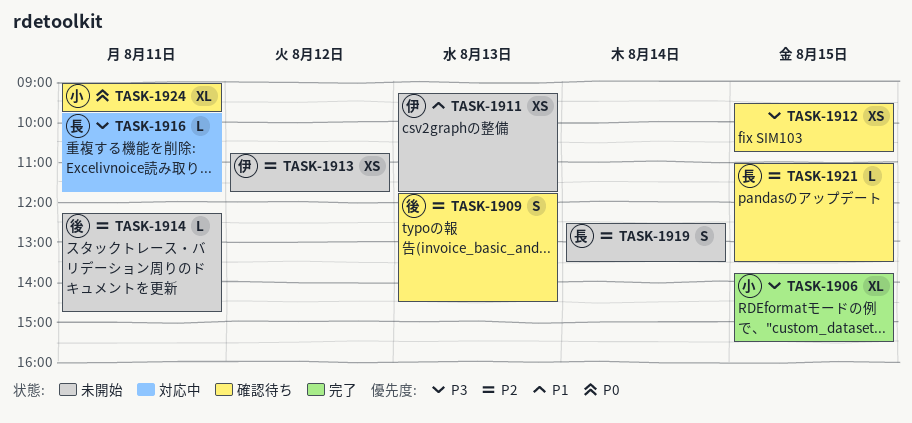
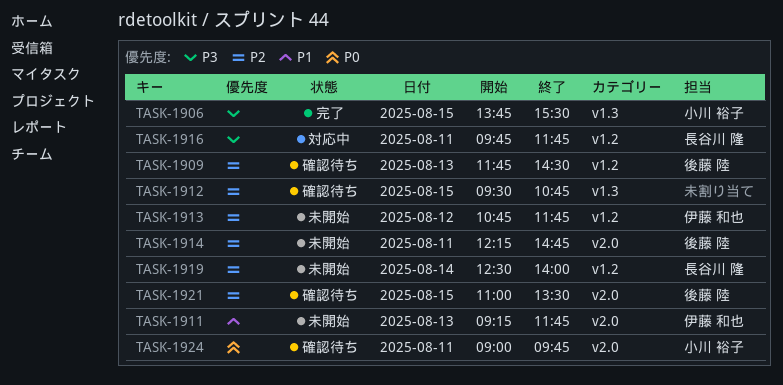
TASK-1912, priority: P3 -> P2
TASK-1919, ends: 13:30 -> 14:00
TASK-1921, owner: 長谷川 隆 -> 後藤 陸

